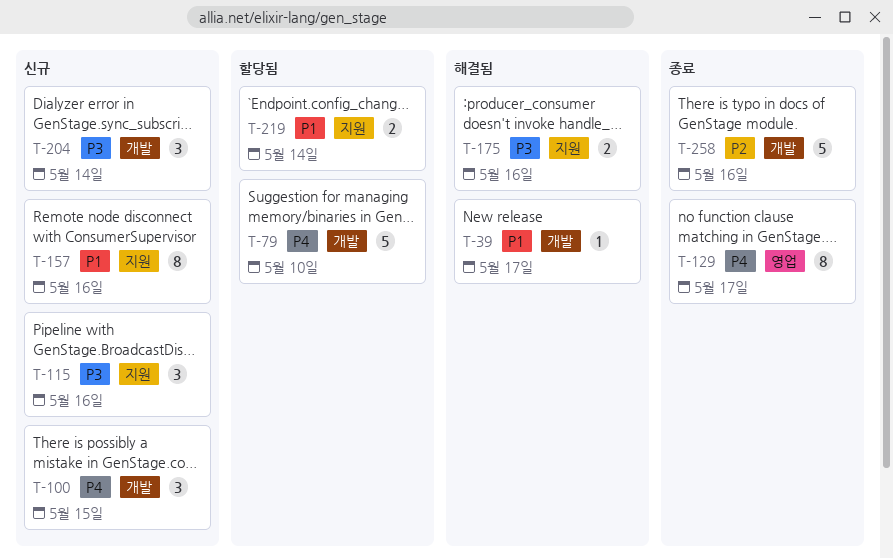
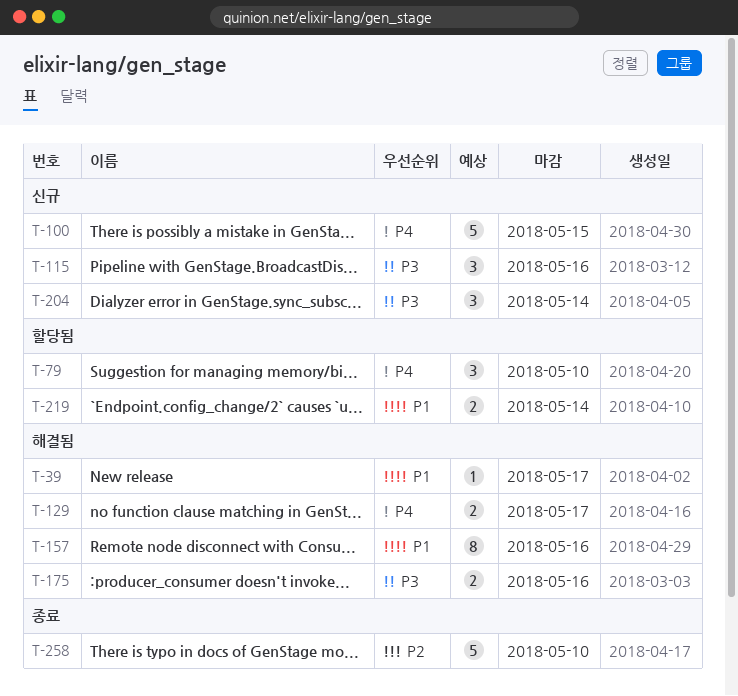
T-79, estimate: 5 -> 3
T-100, estimate: 3 -> 5
T-129, status: 종료 -> 해결됨
T-129, estimate: 8 -> 2
T-157, status: 신규 -> 해결됨
T-258, due: May 16 -> May 10

